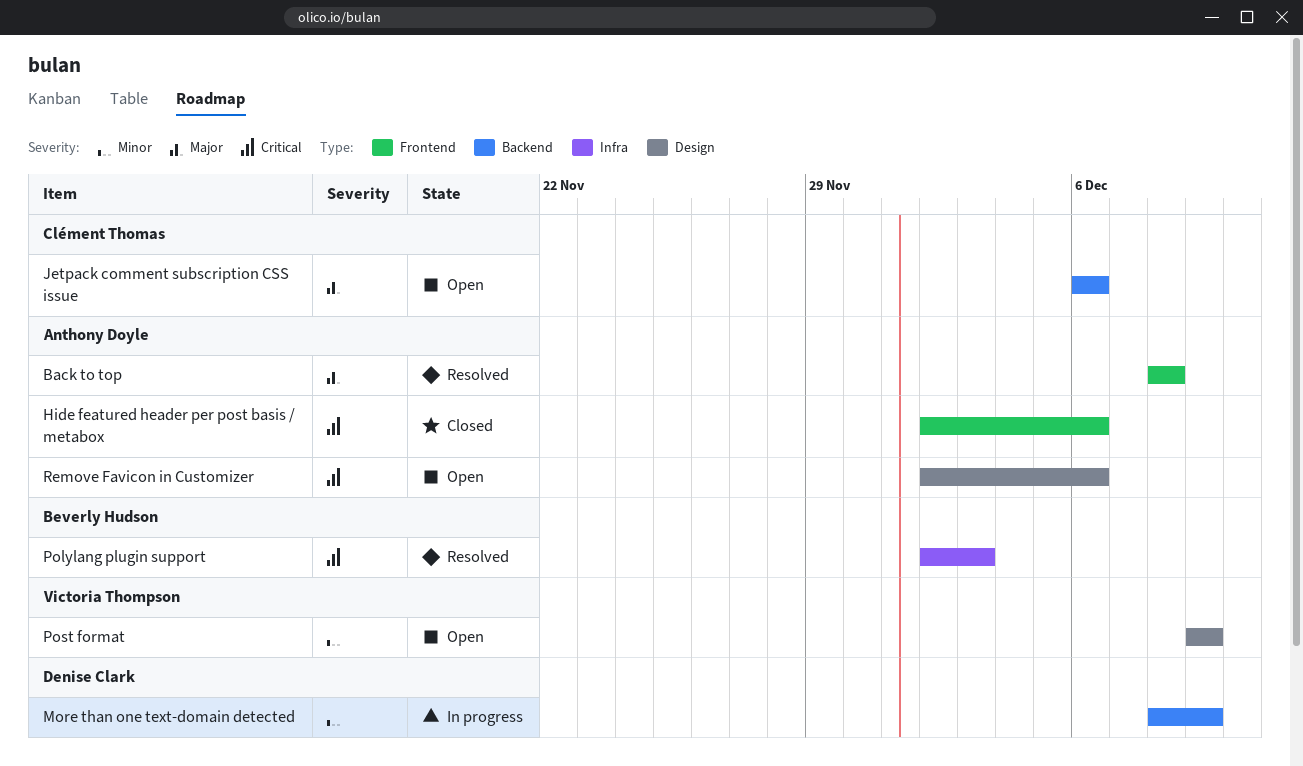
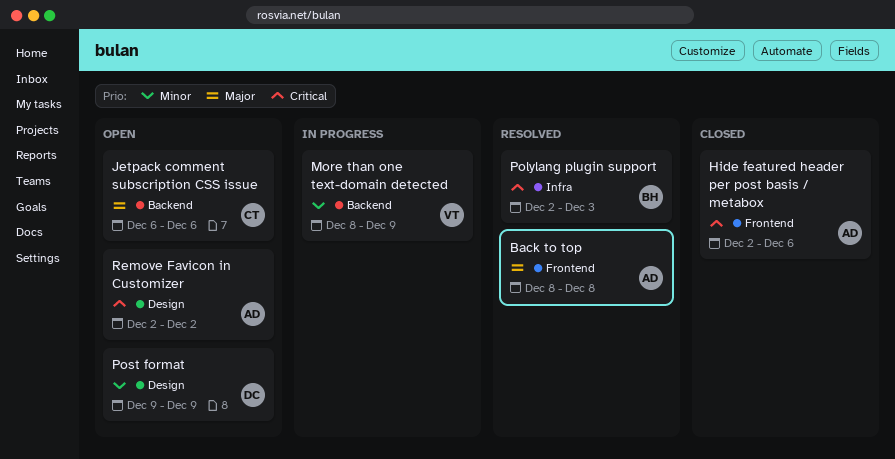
More than one text-domain detected, owner: Denise Clark -> Victoria Thompson
Post format, owner: Victoria Thompson -> Denise Clark
Remove Favicon in Customizer, due: Dec 6 -> Dec 2

